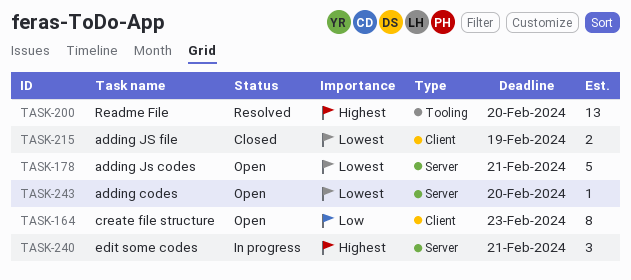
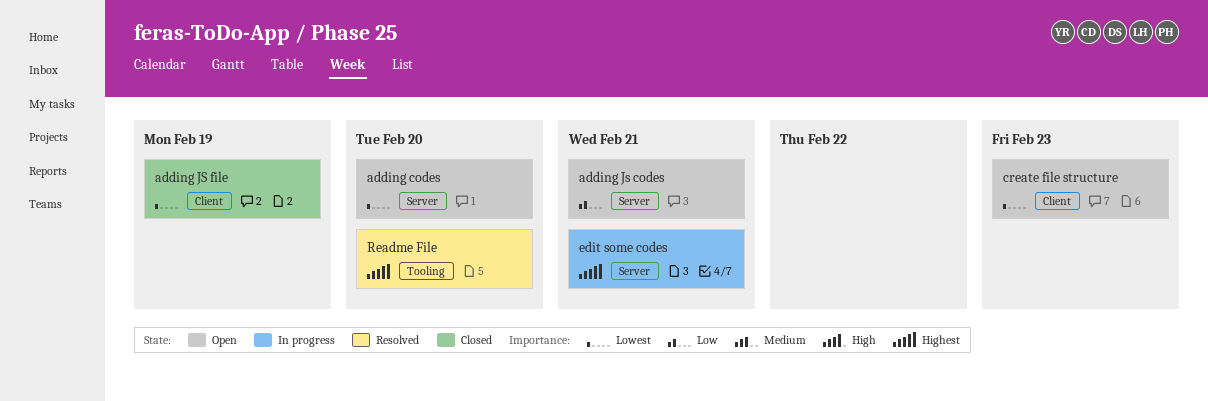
adding Js codes, priority: Lowest -> Low
create file structure, priority: Low -> Lowest

